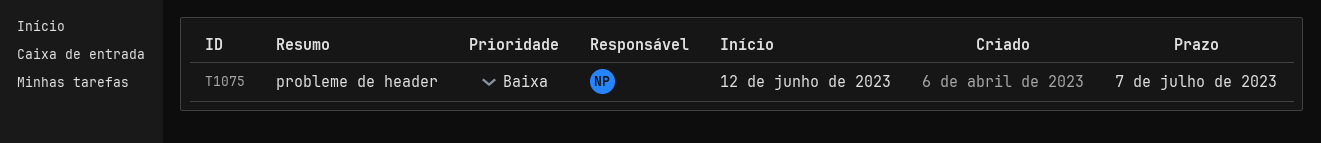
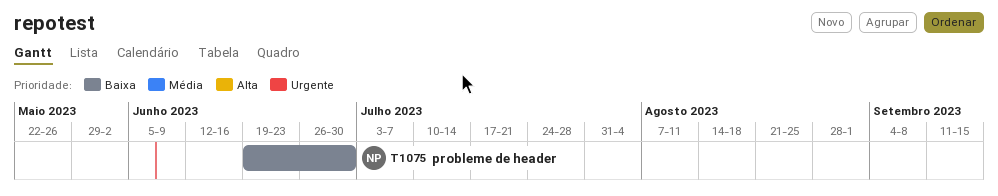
T1075, start: Jun 12 -> Jun 19
T1075, due: Jul 7 -> Jun 30

